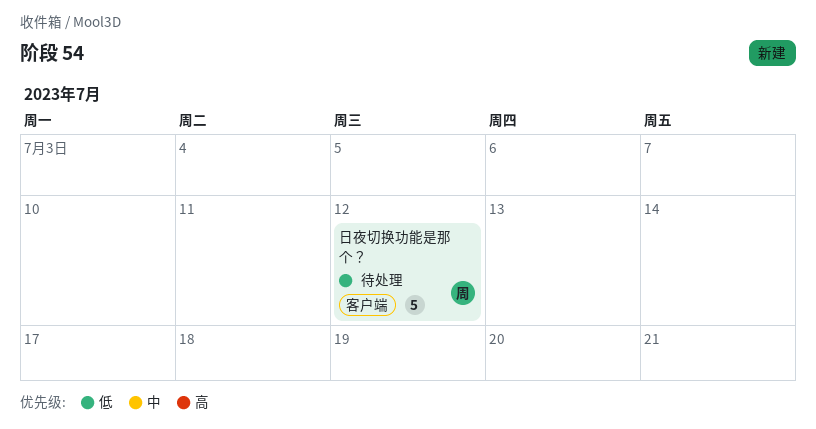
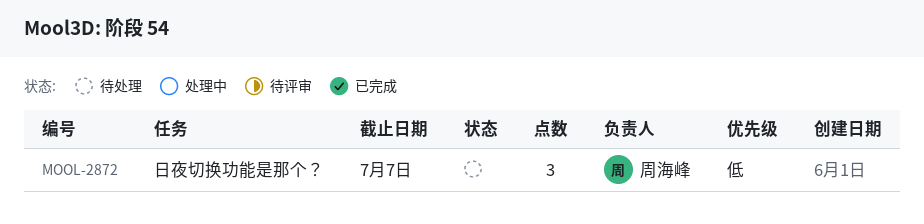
日夜切换功能是那个？, estimate: 5 -> 3
日夜切换功能是那个？, due: Jul 12 -> Jul 7

